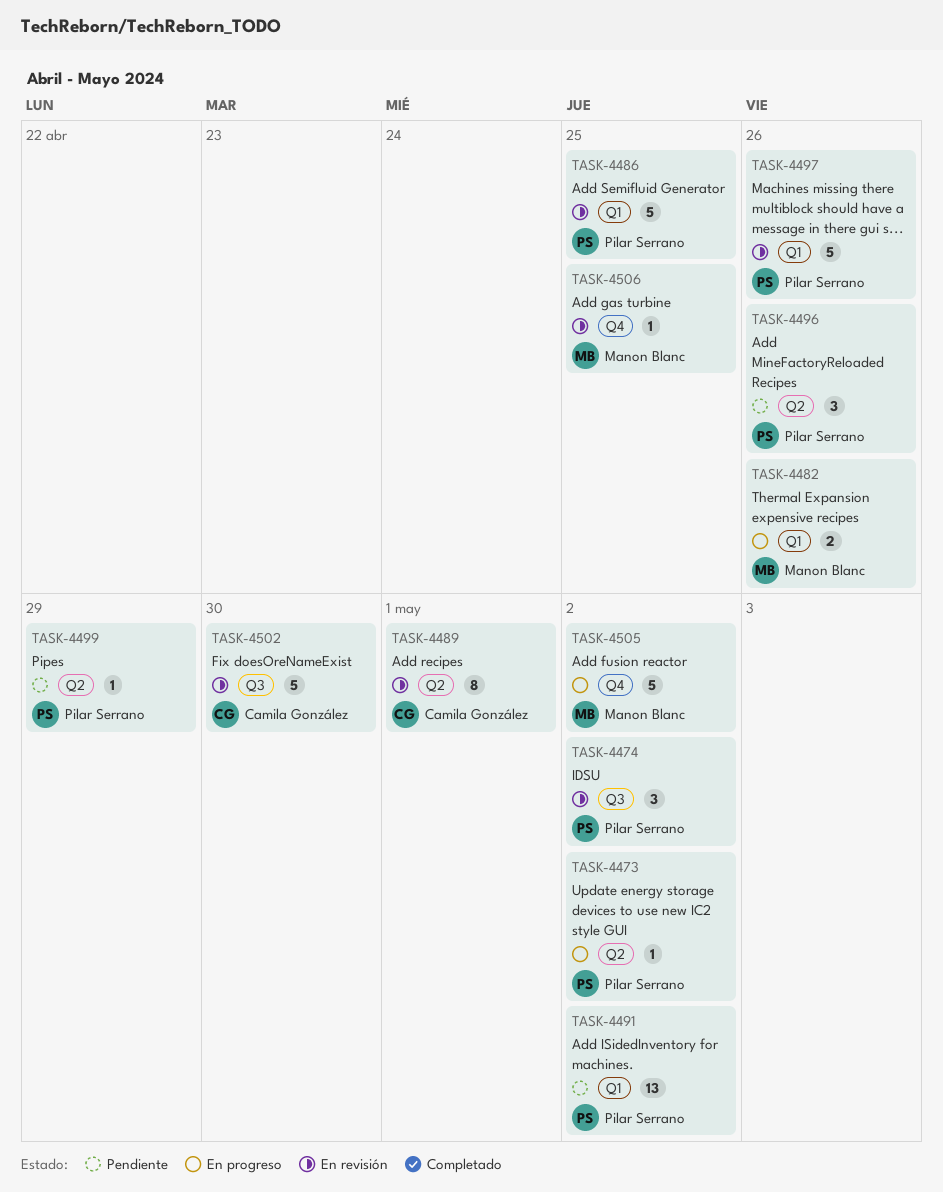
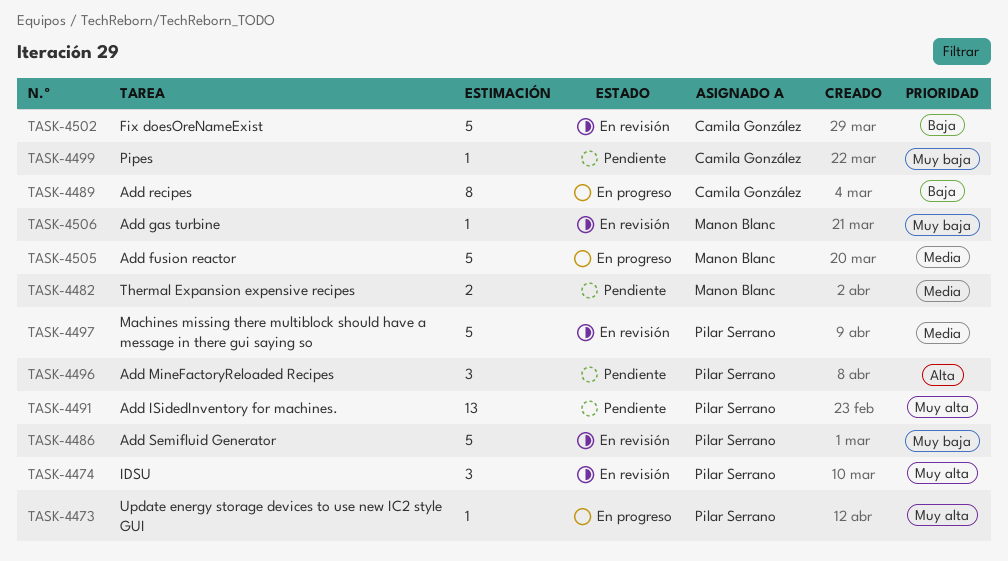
TASK-4482, status: En progreso -> Pendiente
TASK-4489, status: En revisión -> En progreso
TASK-4499, owner: Pilar Serrano -> Camila González

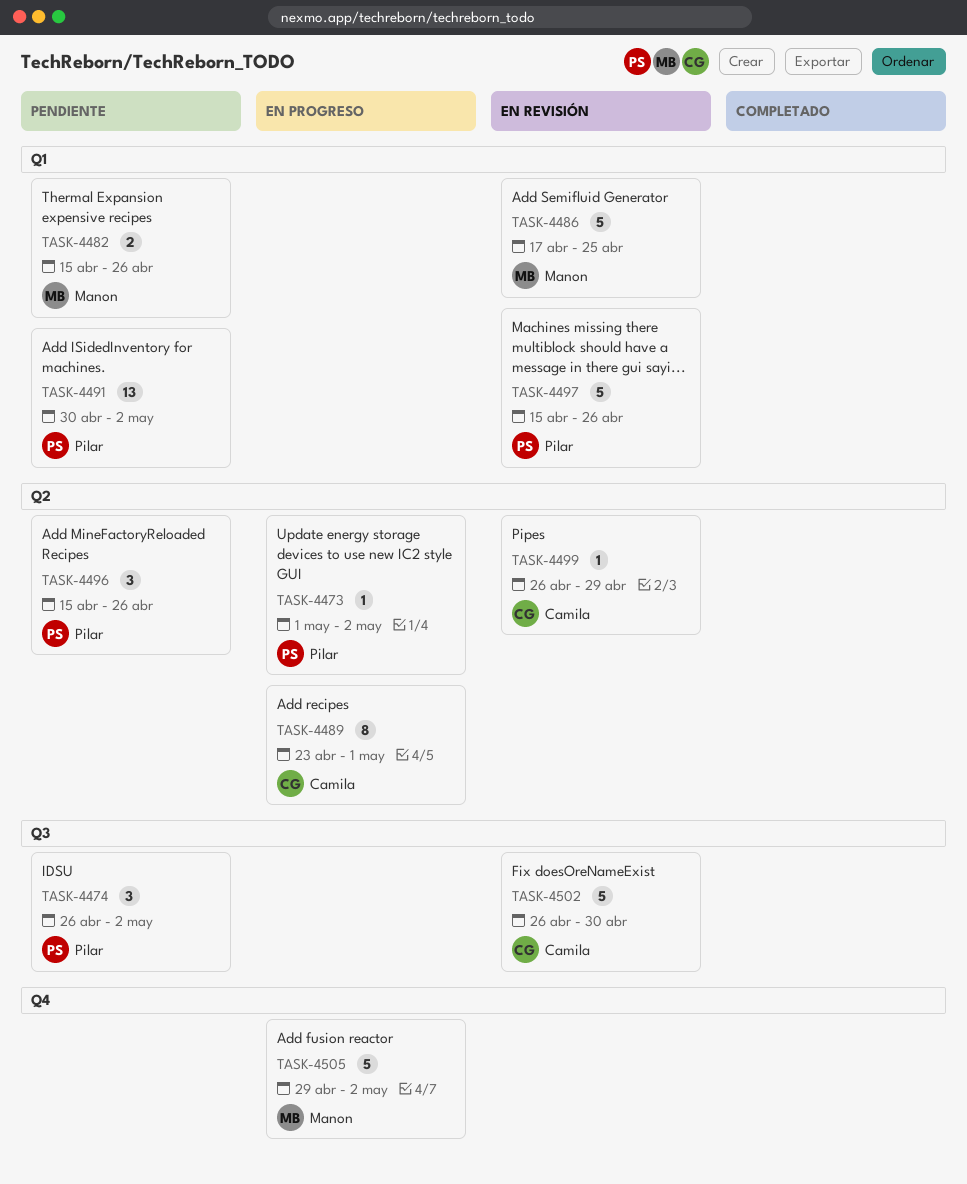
TASK-4474, status: En revisión -> Pendiente
TASK-4486, owner: Pilar Serrano -> Manon Blanc
TASK-4499, status: Pendiente -> En revisión
TASK-4506: present -> none

